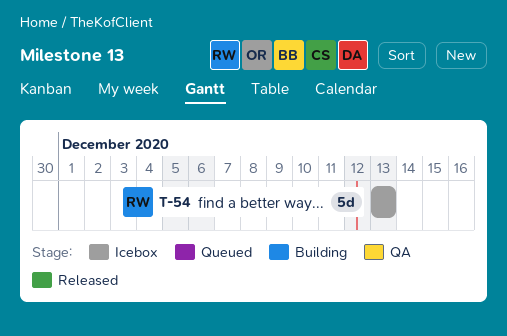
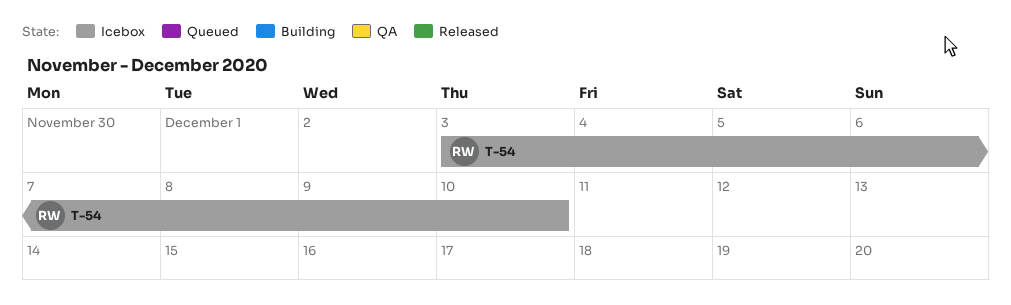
T-54, start: Dec 13 -> Dec 3
T-54, due: Dec 13 -> Dec 10

